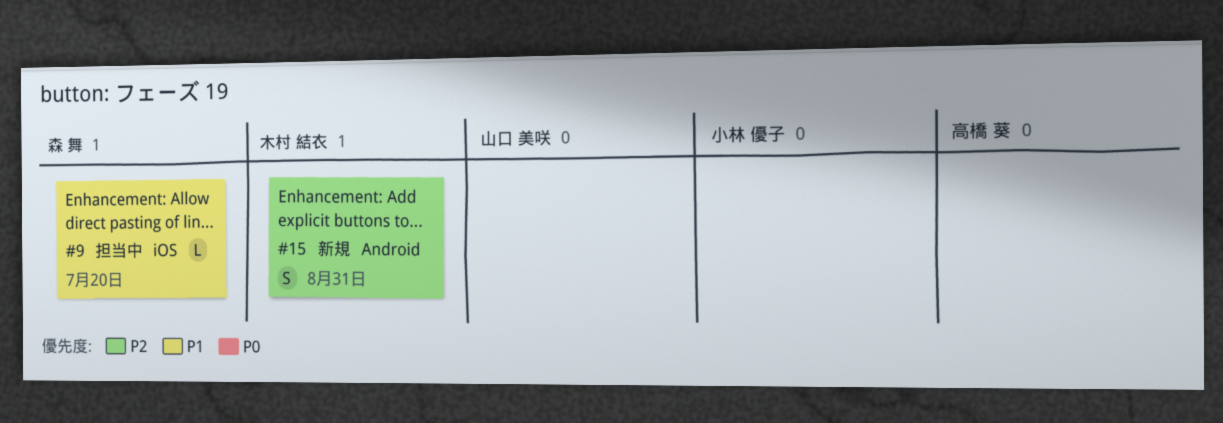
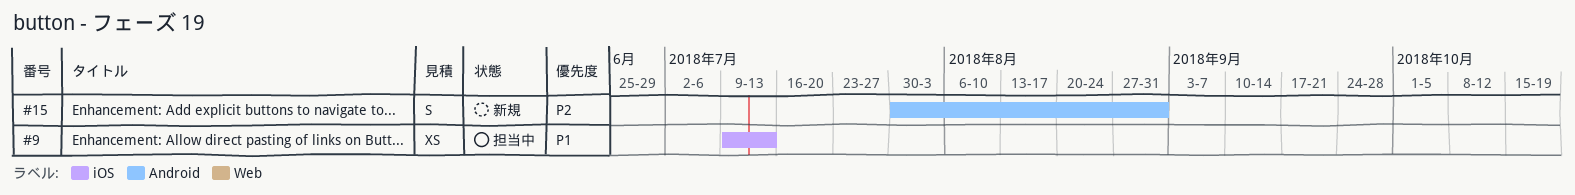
#9, estimate: L -> XS
#9, due: Jul 20 -> Jul 13

